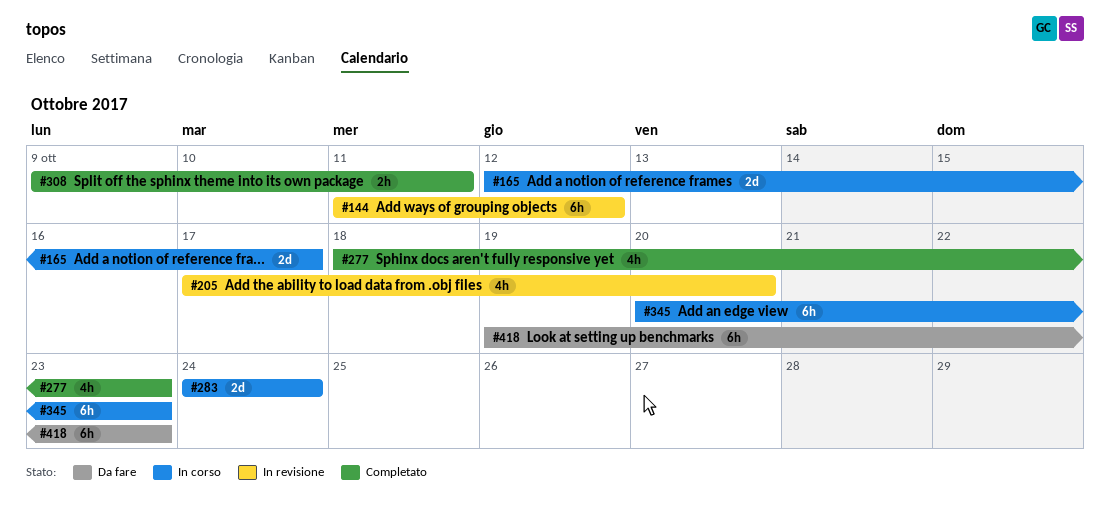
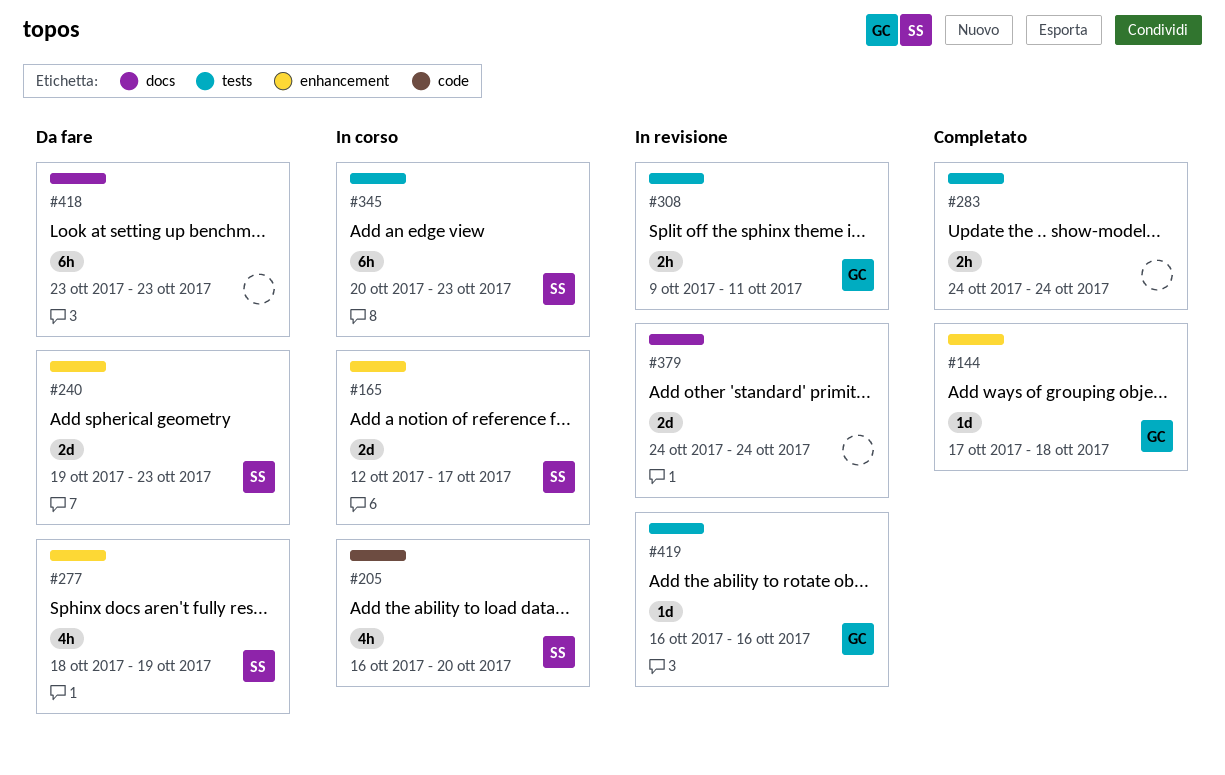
#144, status: In revisione -> Completato
#144, estimate: 6h -> 1d
#144, start: Oct 11 -> Oct 17
#144, due: Oct 12 -> Oct 18
#205, status: In revisione -> In corso
#205, start: Oct 17 -> Oct 16
#240: none -> present
#277, status: Completato -> Da fare
#277, due: Oct 23 -> Oct 19
#283, status: In corso -> Completato
#283, estimate: 2d -> 2h
#308, status: Completato -> In revisione
#379: none -> present
#418, start: Oct 19 -> Oct 23
#419: none -> present

